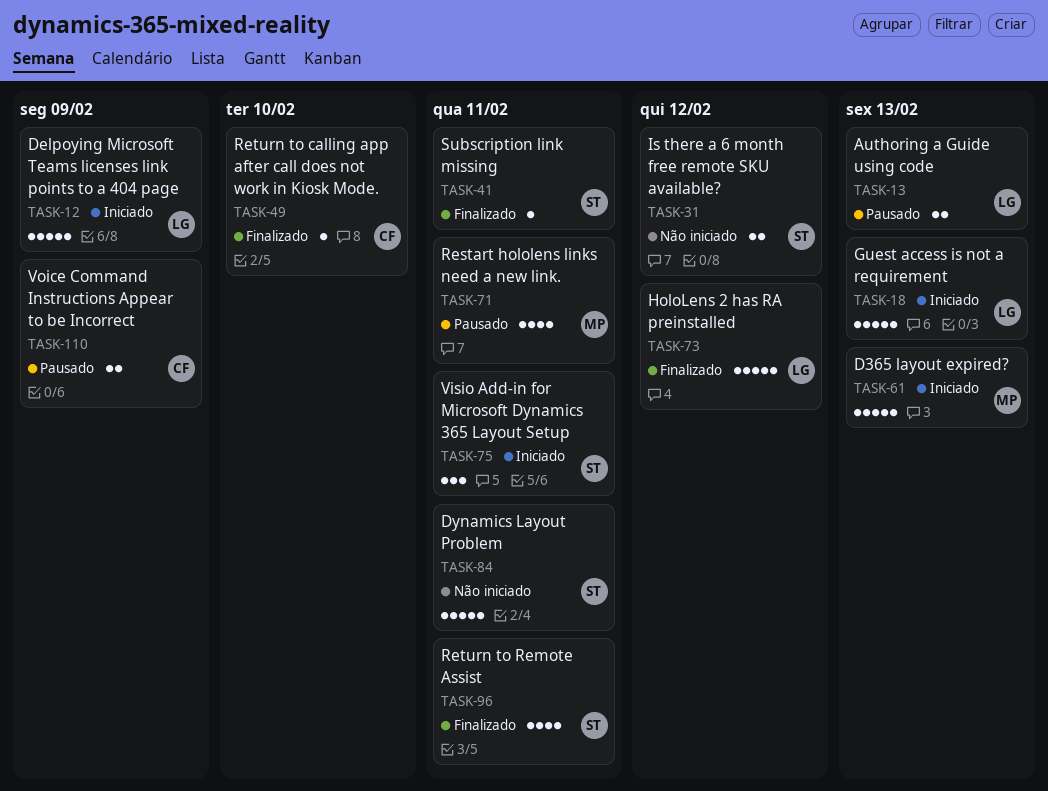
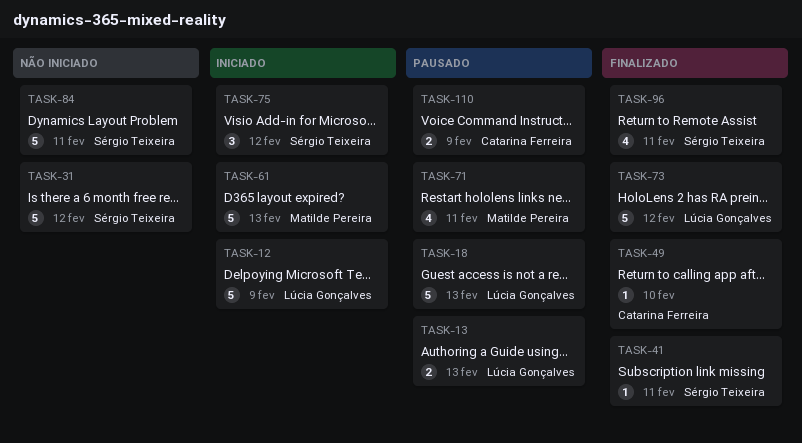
TASK-18, status: Iniciado -> Pausado
TASK-31, estimate: 2 -> 5
TASK-75, due: Feb 11 -> Feb 12

